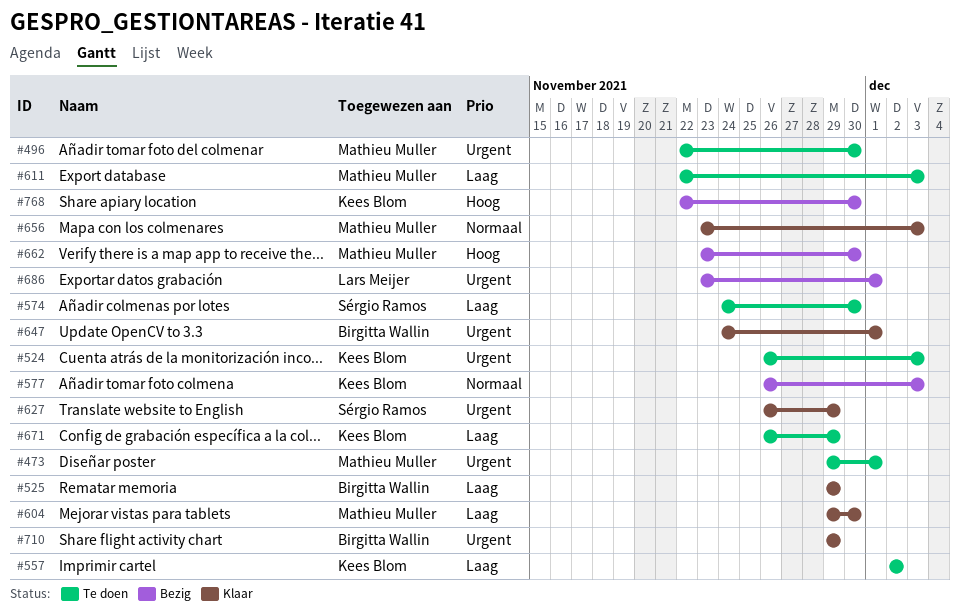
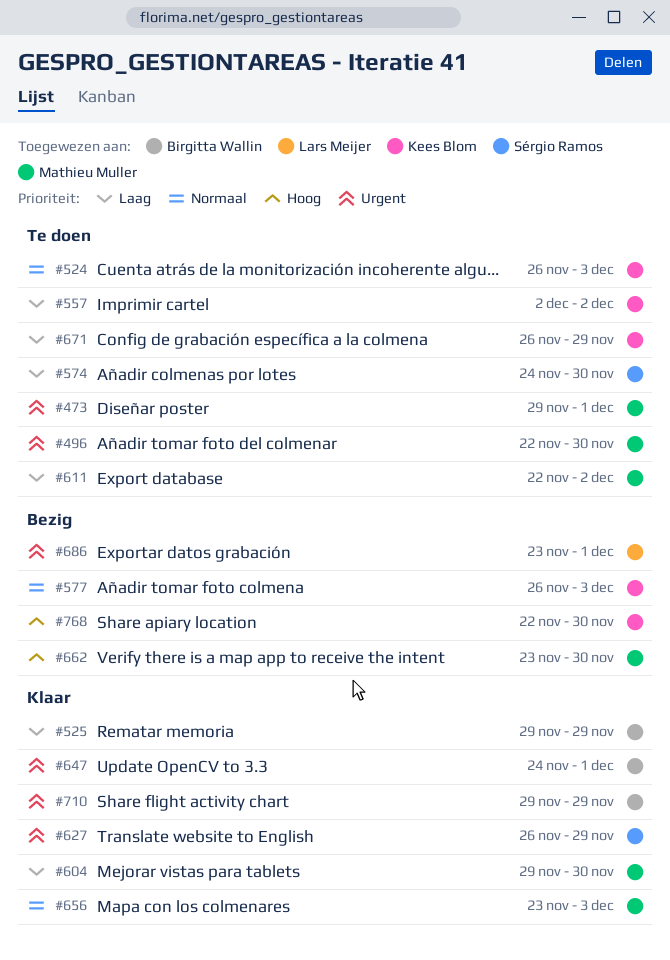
#524, priority: Urgent -> Normaal
#611, due: Dec 3 -> Dec 2

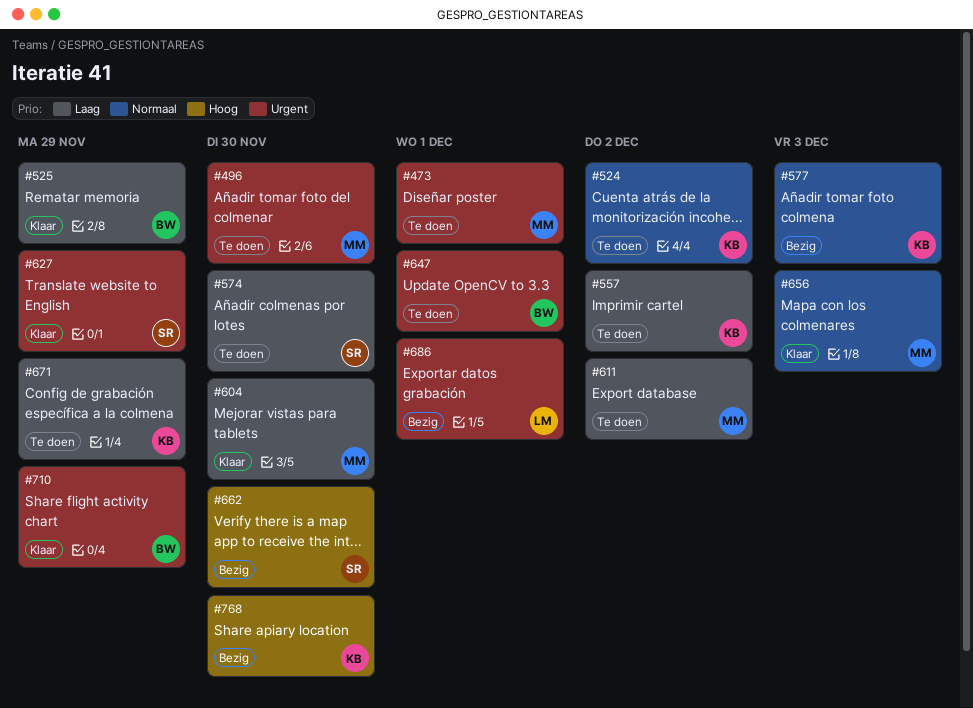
#524, due: Dec 3 -> Dec 2
#647, status: Klaar -> Te doen
#662, owner: Mathieu Muller -> Sérgio Ramos

